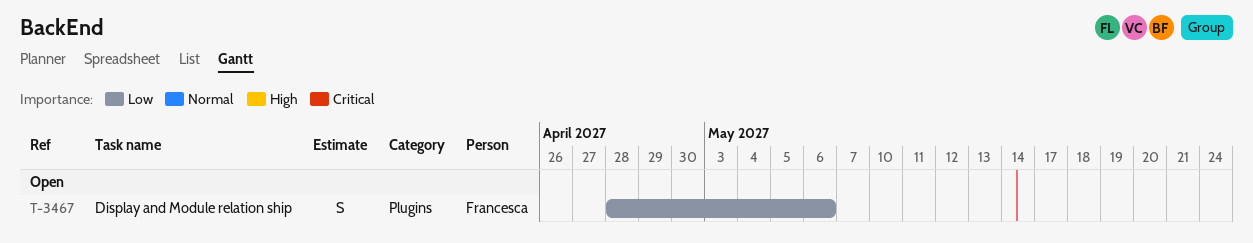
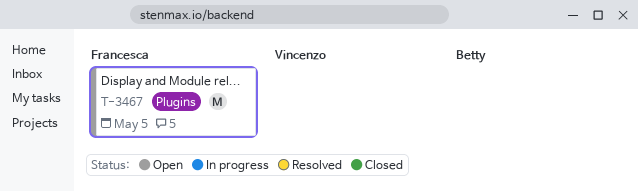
T-3467, estimate: S -> M
T-3467, due: May 6 -> May 5

